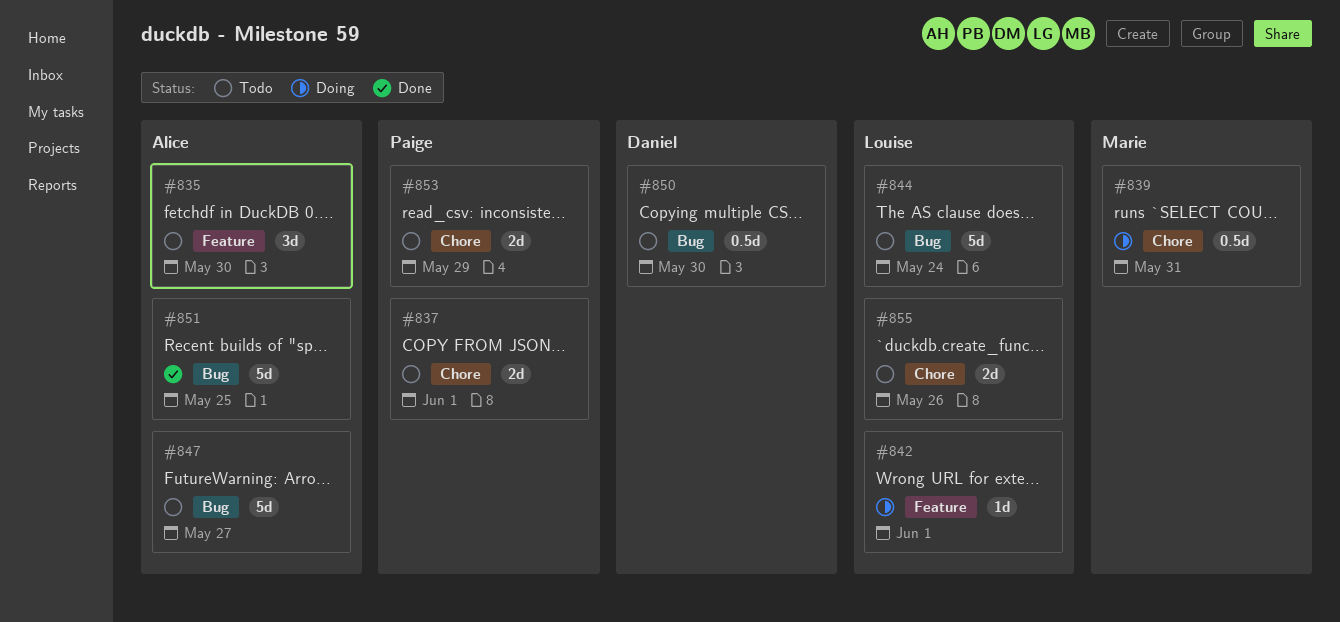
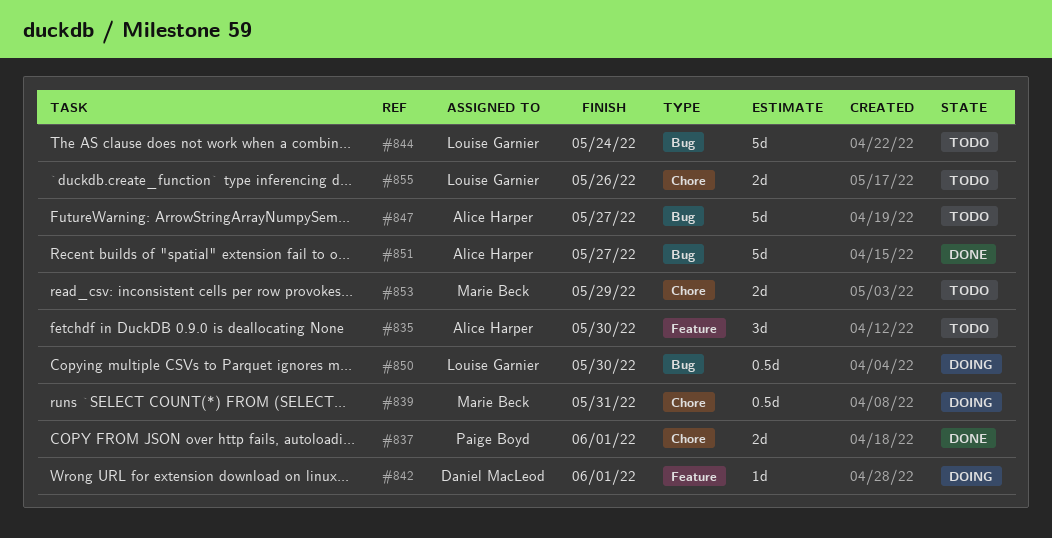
#837, status: Todo -> Done
#842, owner: Louise Garnier -> Daniel MacLeod
#850, status: Todo -> Doing
#850, owner: Daniel MacLeod -> Louise Garnier
#851, due: May 25 -> May 27
#853, owner: Paige Boyd -> Marie Beck

